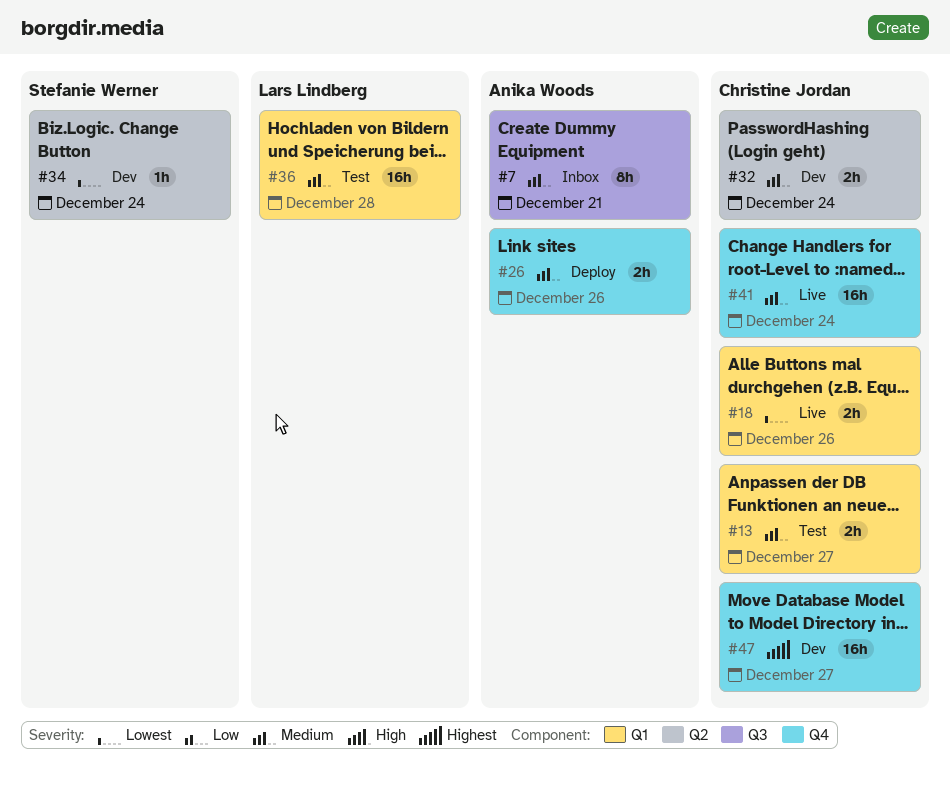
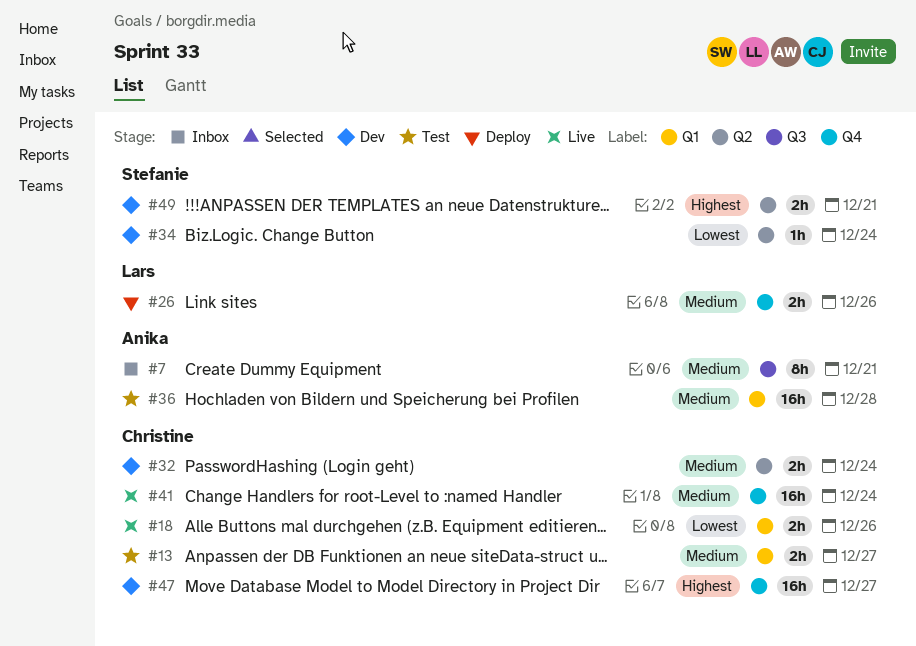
#26, owner: Anika Woods -> Lars Lindberg
#36, owner: Lars Lindberg -> Anika Woods
#49: none -> present

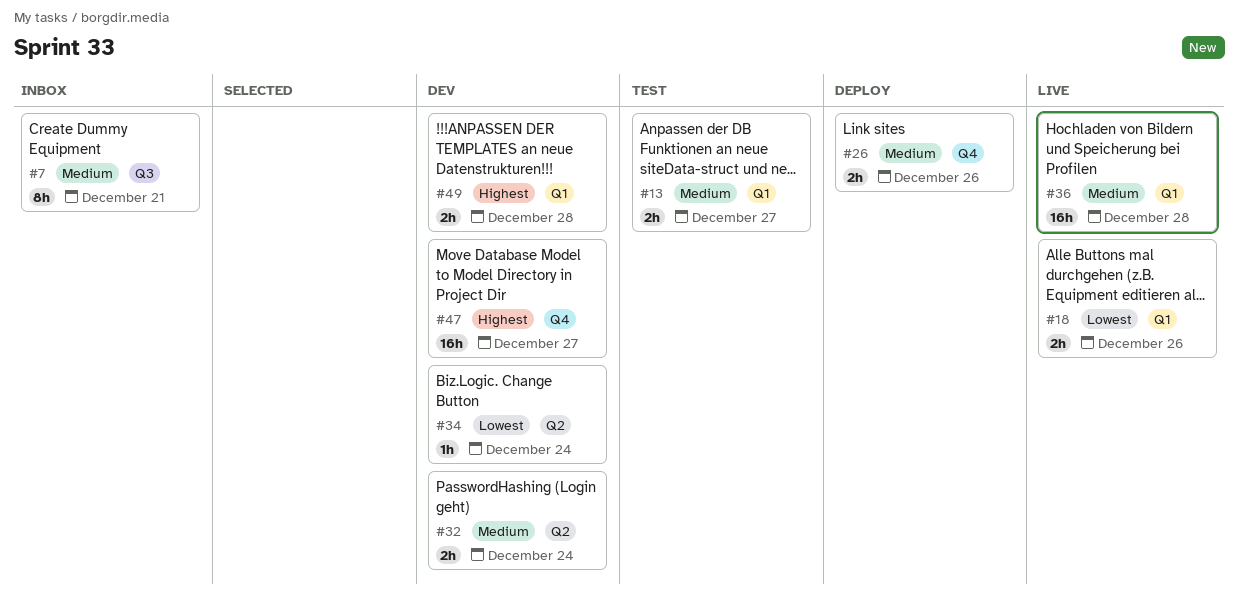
#36, status: Test -> Live
#41: present -> none
#49, label: Q2 -> Q1
#49, due: Dec 21 -> Dec 28

